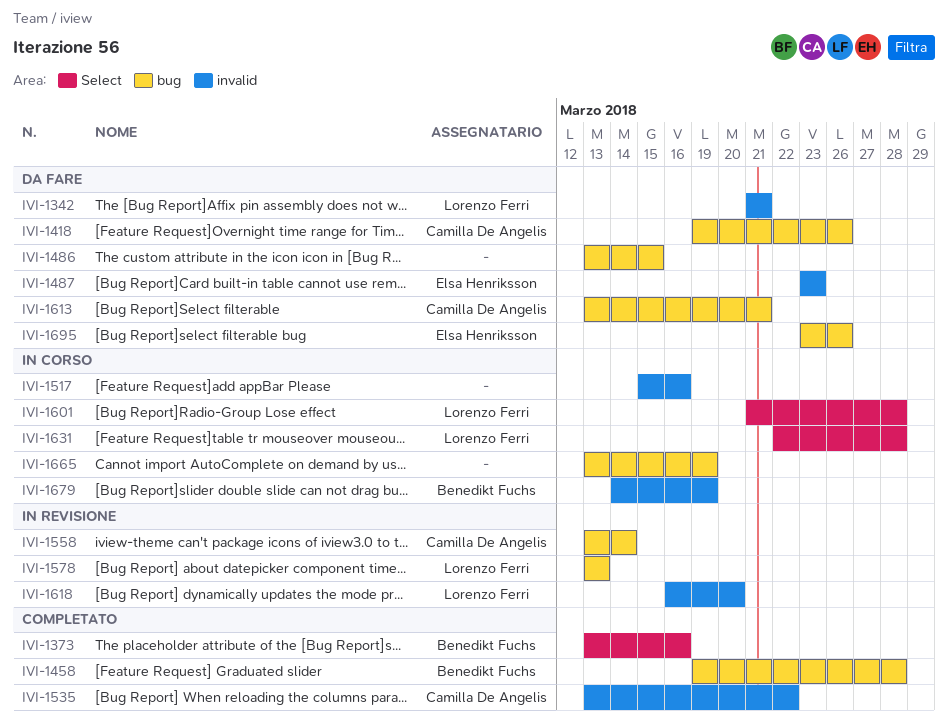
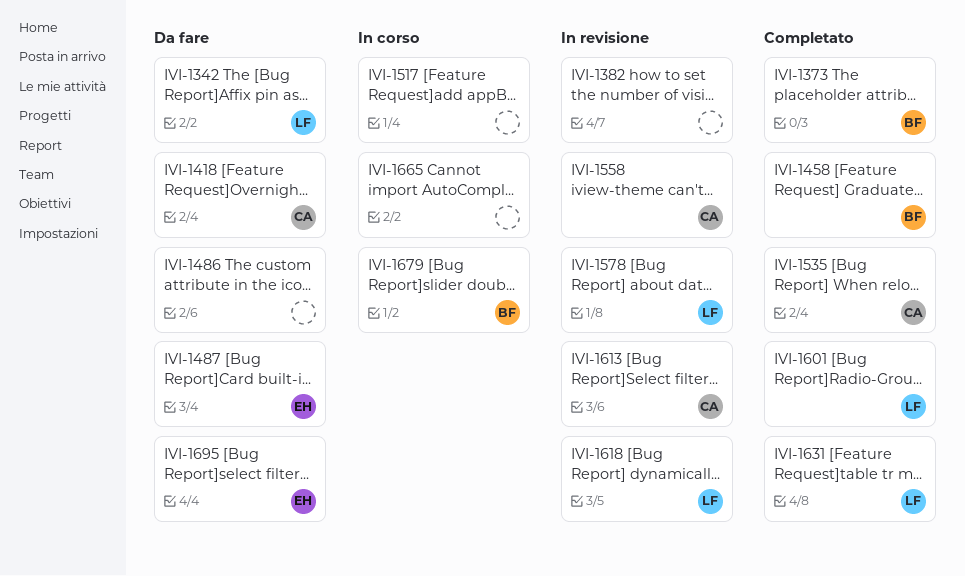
IVI-1382: none -> present
IVI-1601, status: In corso -> Completato
IVI-1613, status: Da fare -> In revisione
IVI-1631, status: In corso -> Completato

